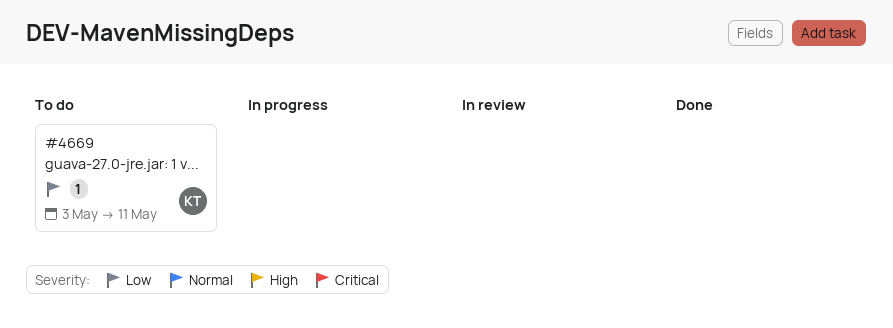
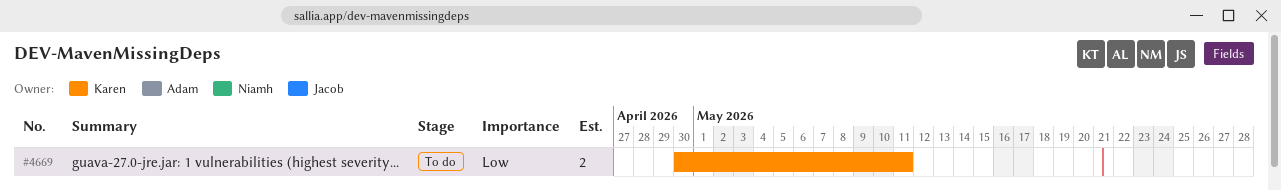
#4669, estimate: 1 -> 2
#4669, start: May 3 -> Apr 30

